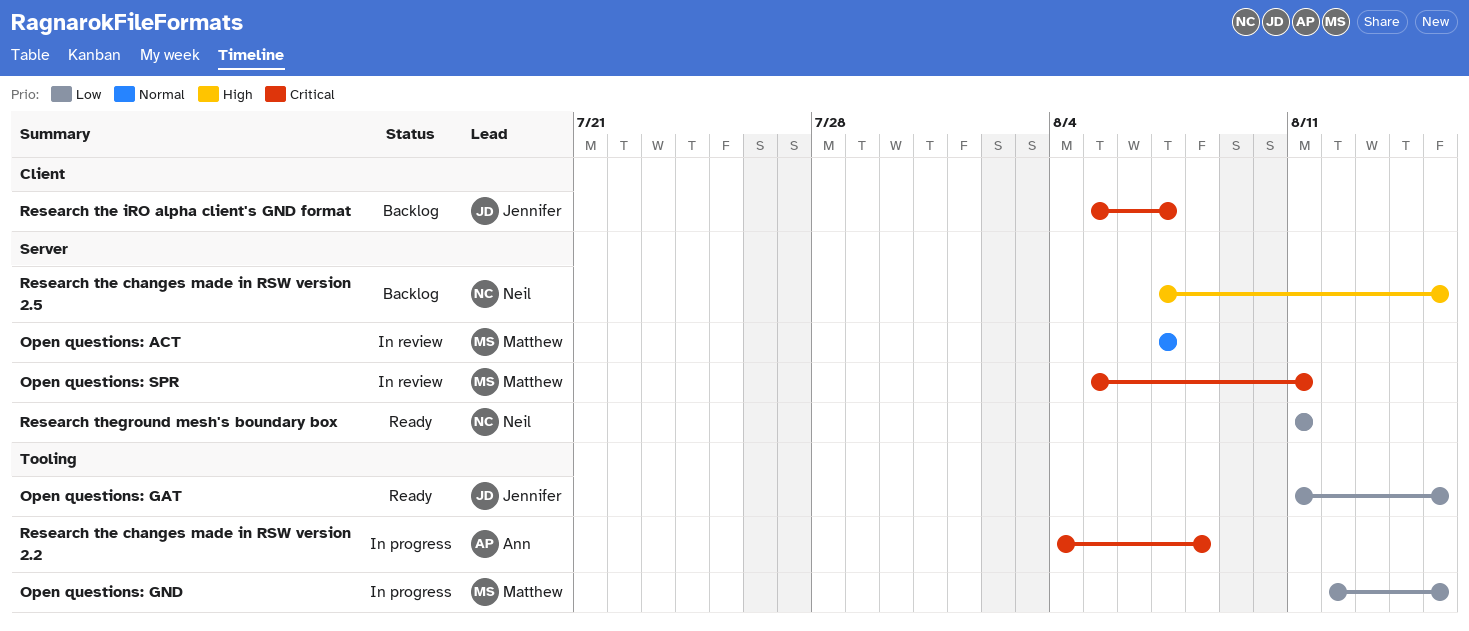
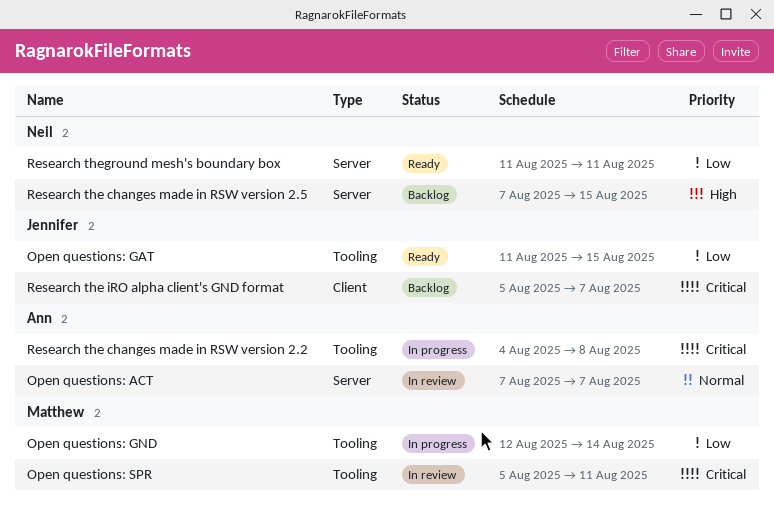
Open questions: ACT, owner: Matthew -> Ann
Open questions: GND, due: Aug 15 -> Aug 14
Open questions: SPR, label: Server -> Tooling

